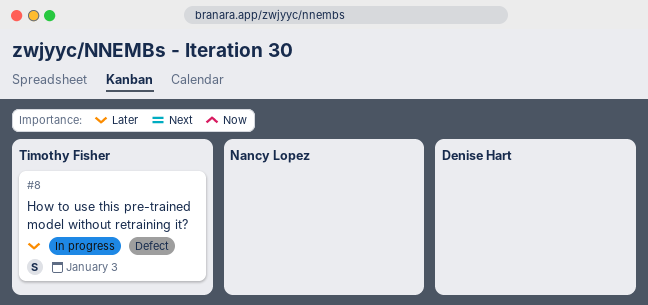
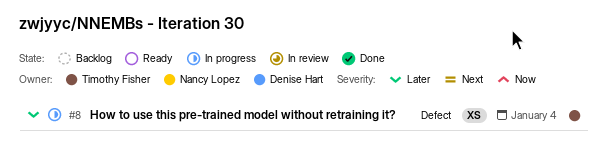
#8, estimate: S -> XS
#8, due: Jan 3 -> Jan 4

